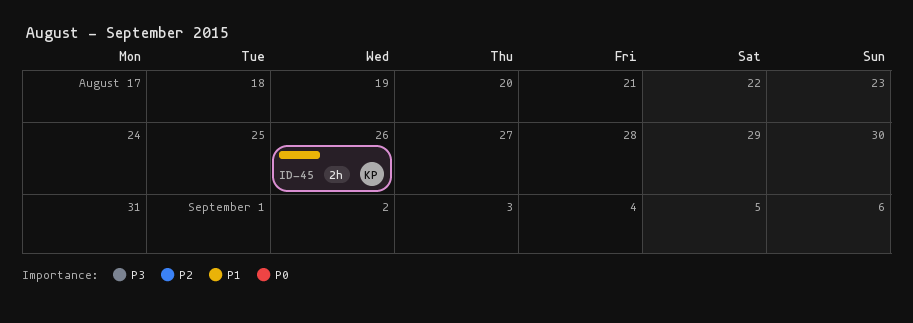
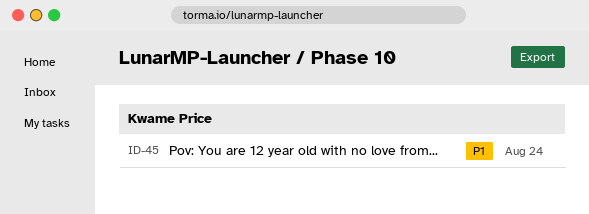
ID-45, due: Aug 26 -> Aug 24

